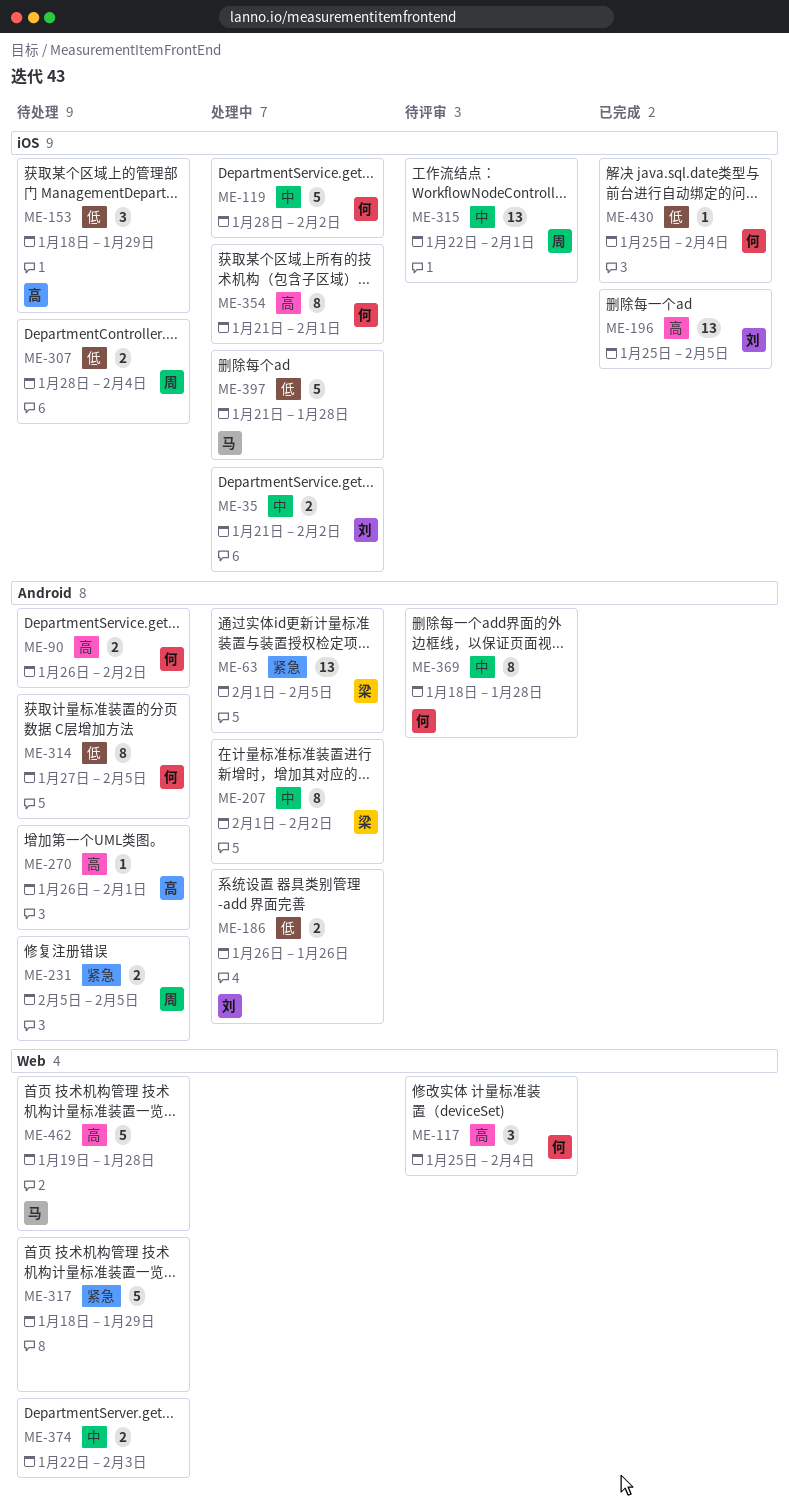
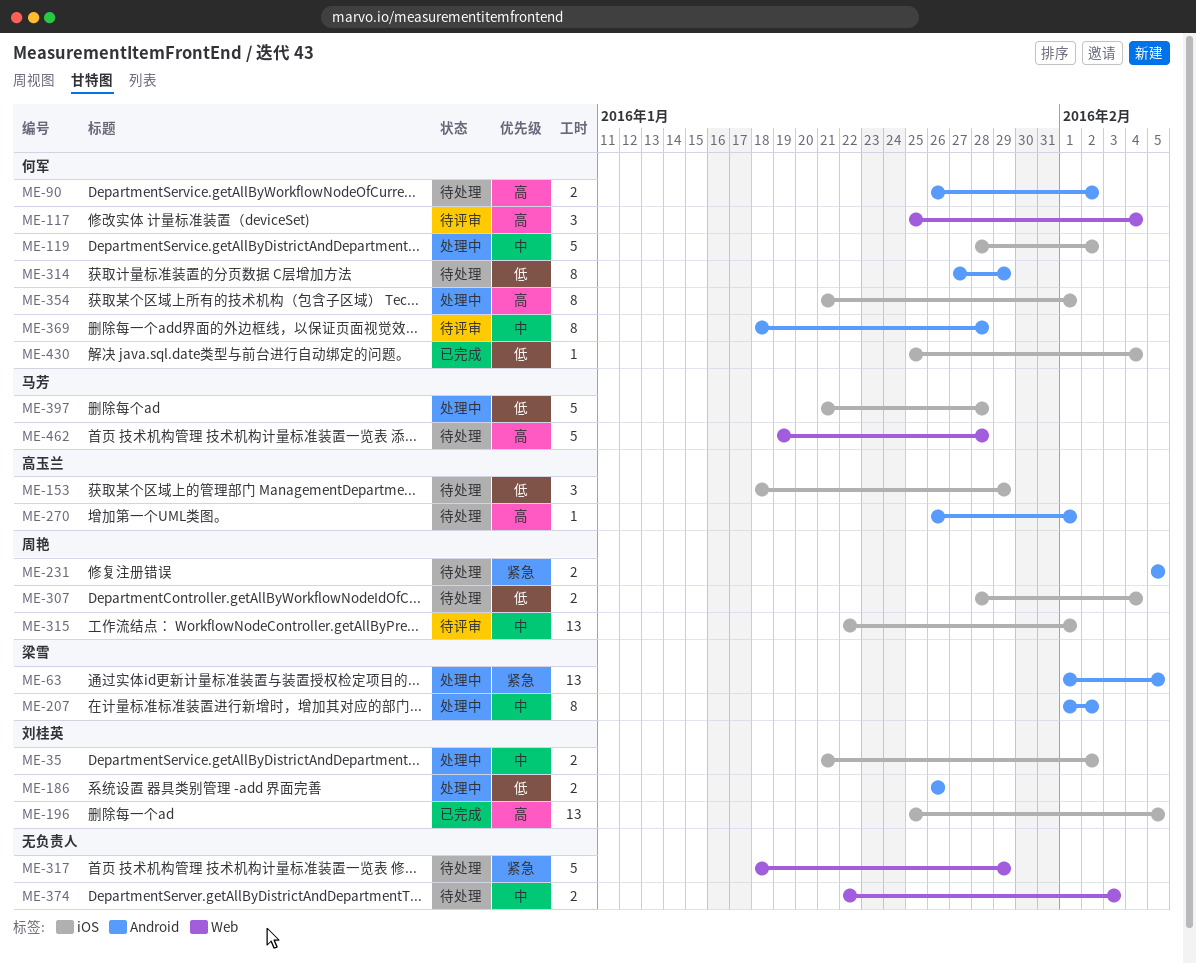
ME-314, due: Feb 5 -> Jan 29

